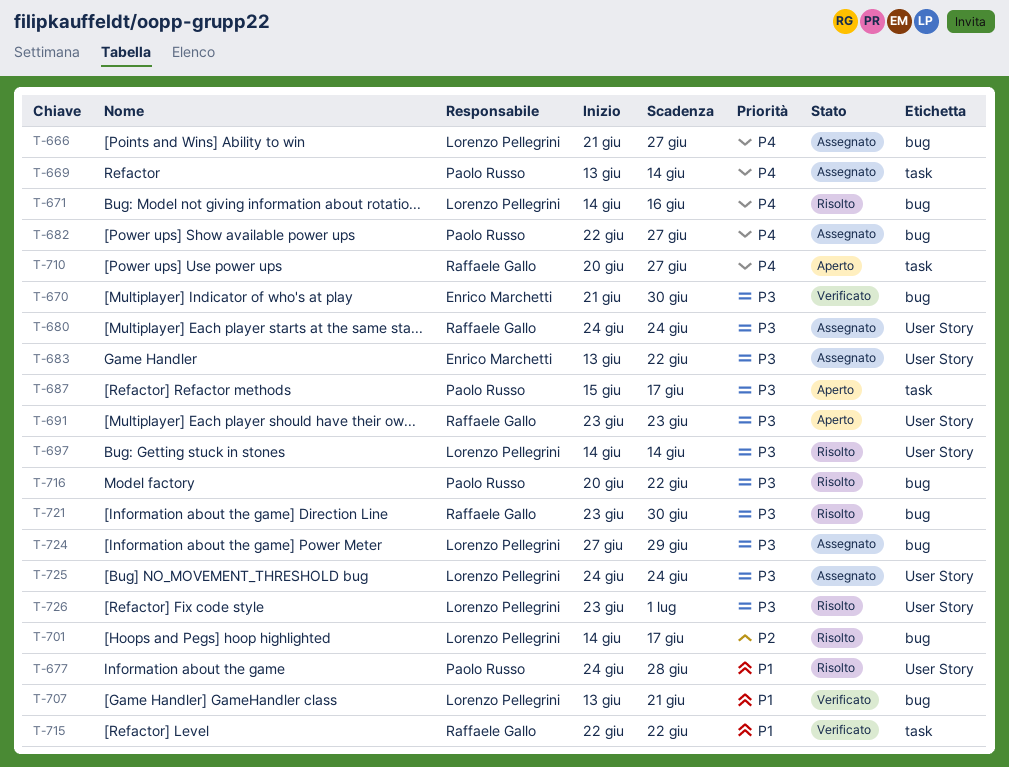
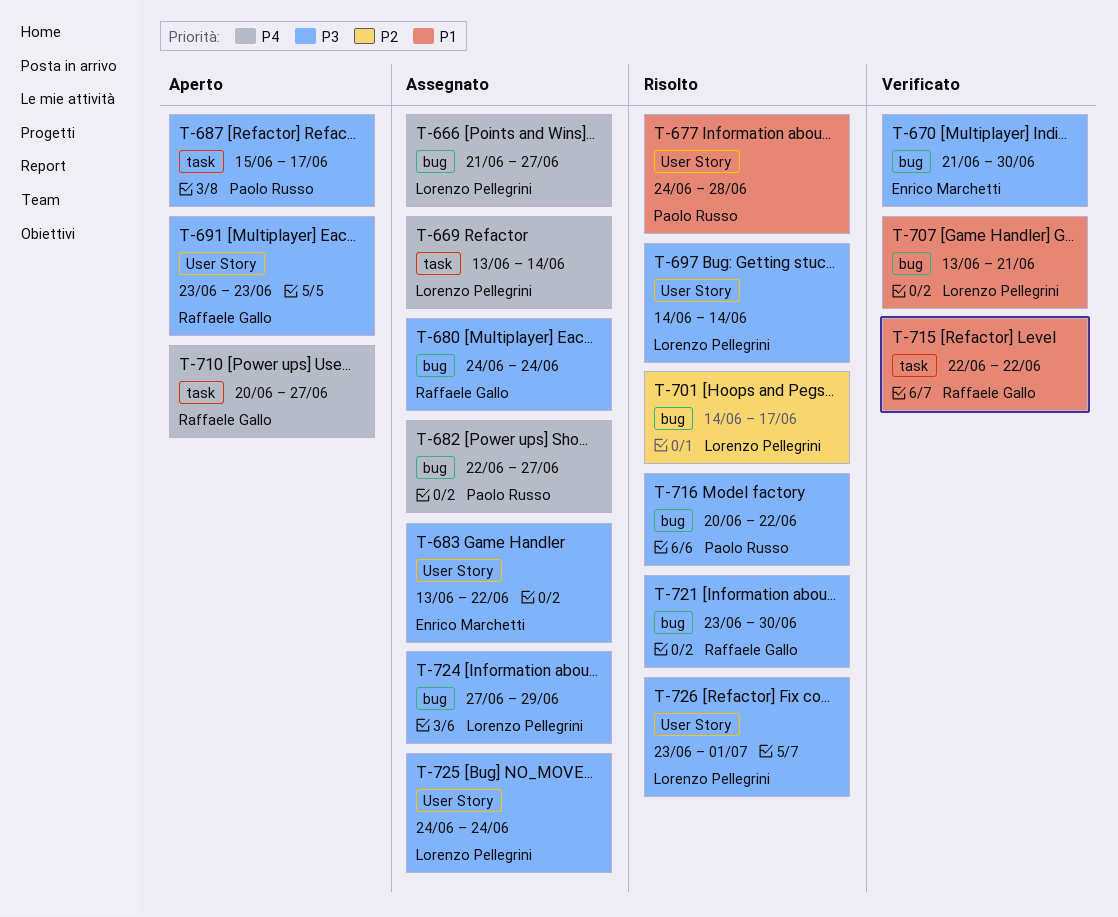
T-669, owner: Paolo Russo -> Lorenzo Pellegrini
T-671: present -> none
T-680, label: User Story -> bug

